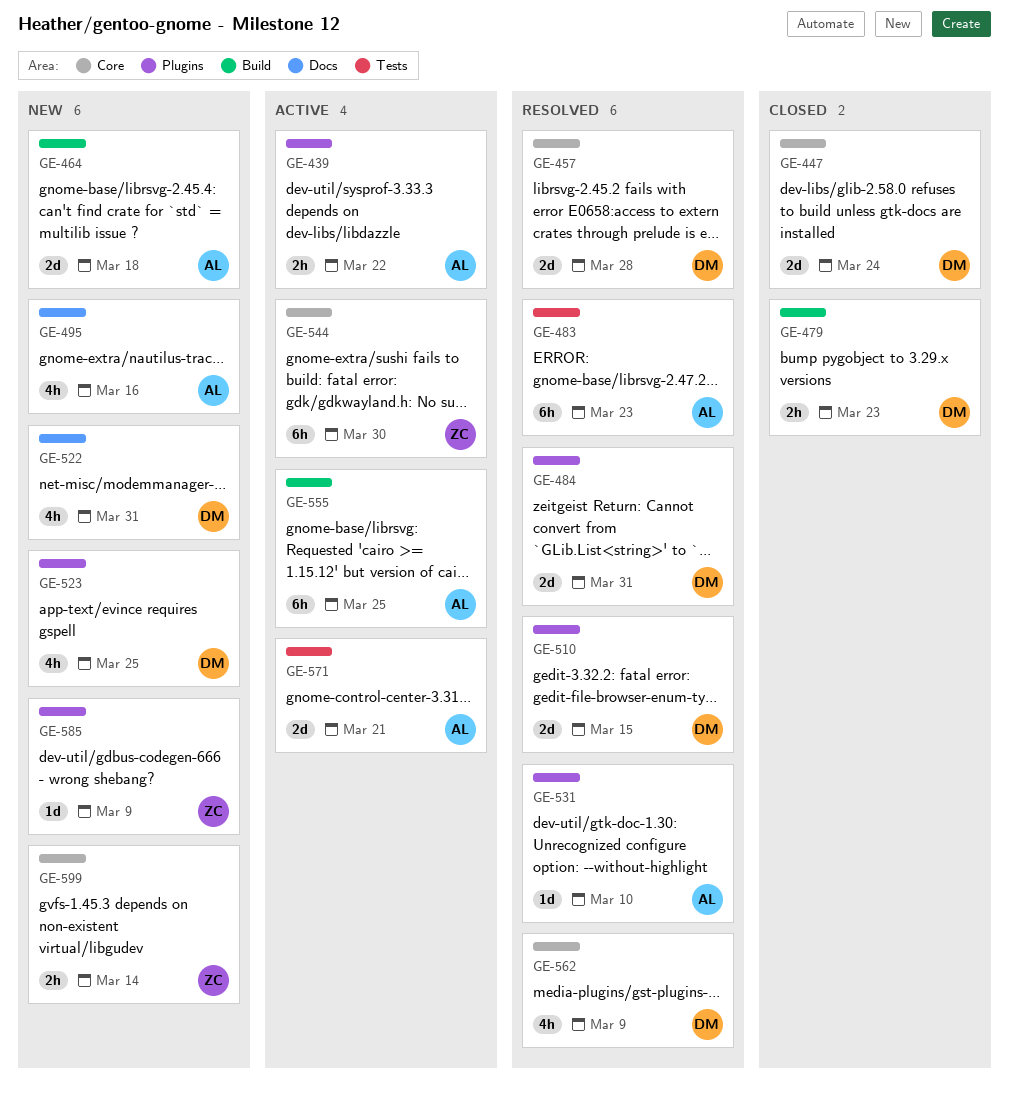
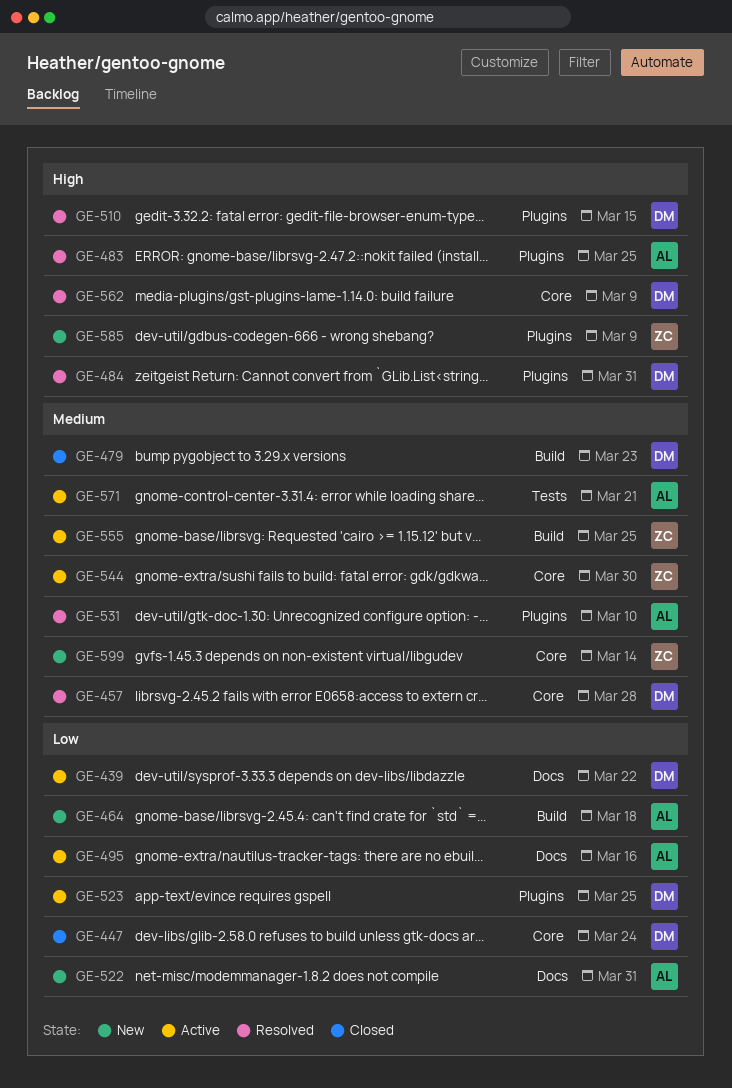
GE-439, owner: AL -> DM
GE-439, label: Plugins -> Docs
GE-483, label: Tests -> Plugins
GE-483, due: Mar 23 -> Mar 25
GE-495, status: New -> Active
GE-522, owner: DM -> AL
GE-523, status: New -> Active
GE-555, owner: AL -> ZC

